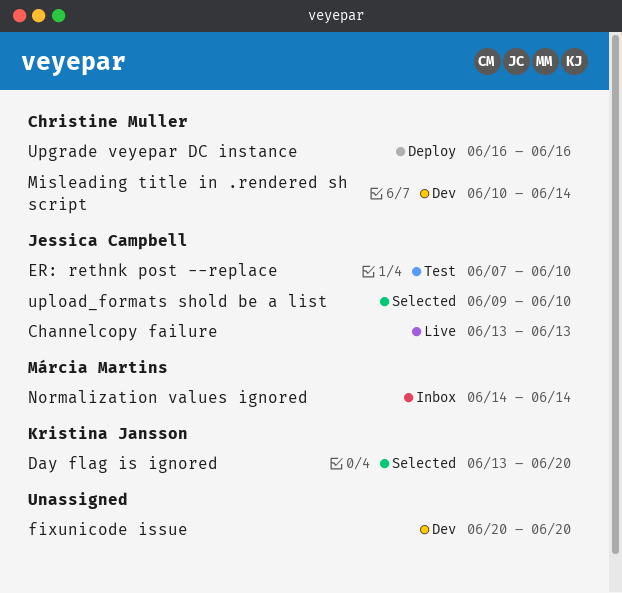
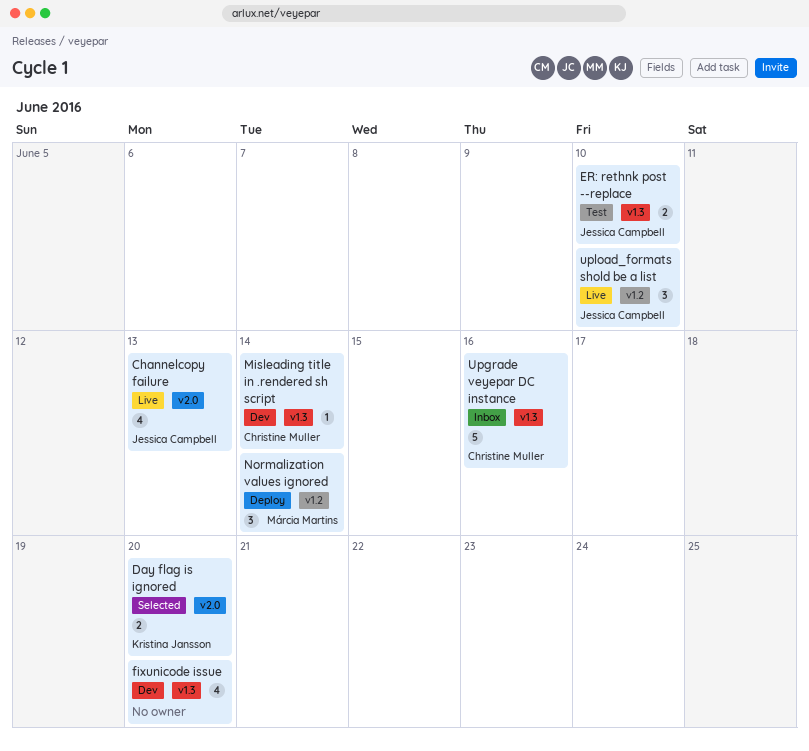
Normalization values ignored, status: Inbox -> Deploy
Upgrade veyepar DC instance, status: Deploy -> Inbox
upload_formats shold be a list, status: Selected -> Live

